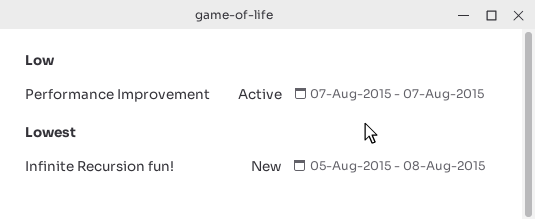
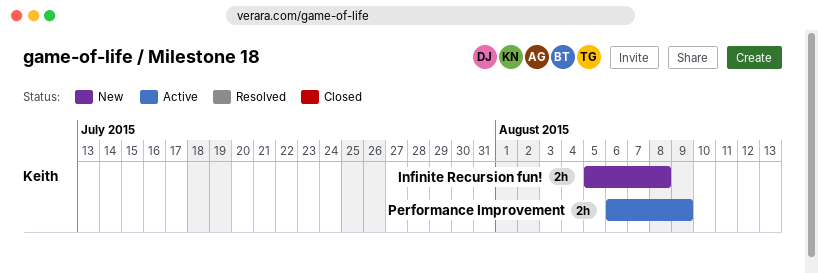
Performance Improvement, start: Aug 7 -> Aug 6
Performance Improvement, due: Aug 7 -> Aug 9

